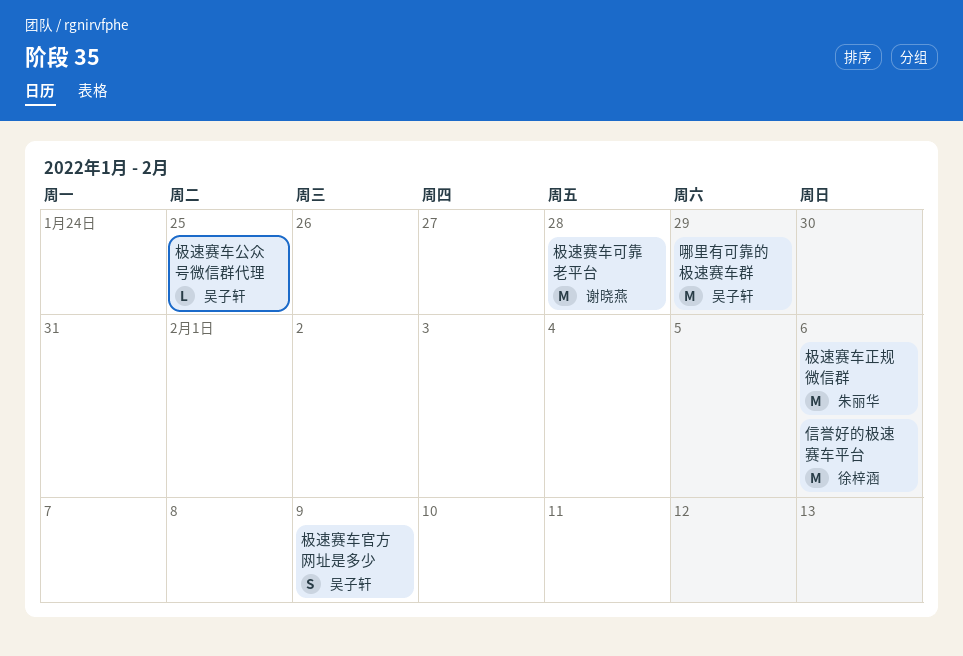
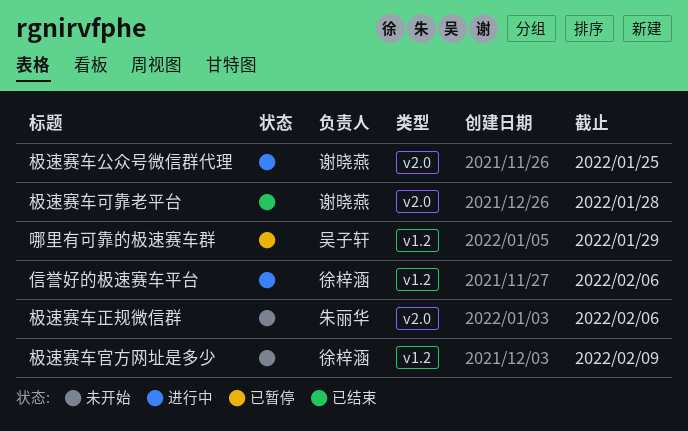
极速赛车公众号微信群代理, owner: 吴子轩 -> 谢晓燕
极速赛车官方网址是多少, owner: 吴子轩 -> 徐梓涵

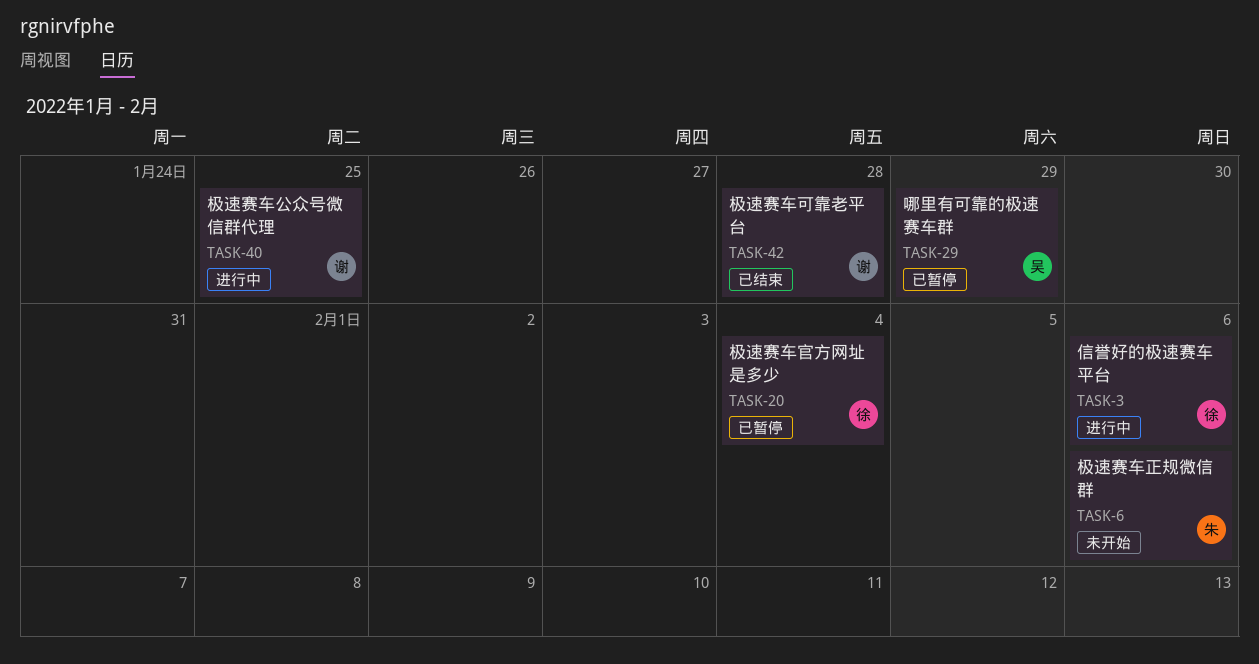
极速赛车官方网址是多少, status: 未开始 -> 已暂停
极速赛车官方网址是多少, due: Feb 9 -> Feb 4

